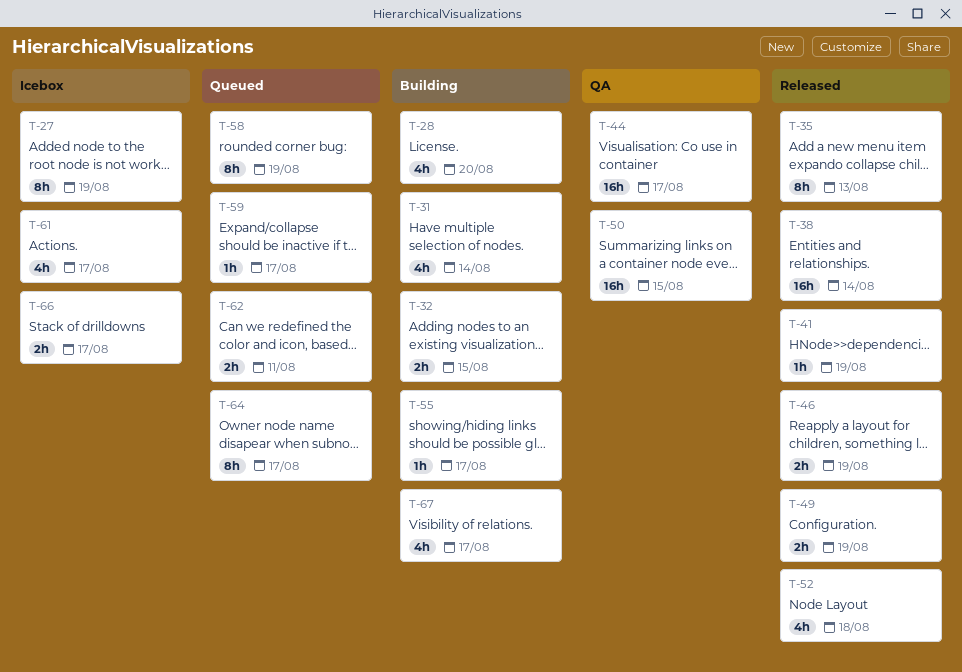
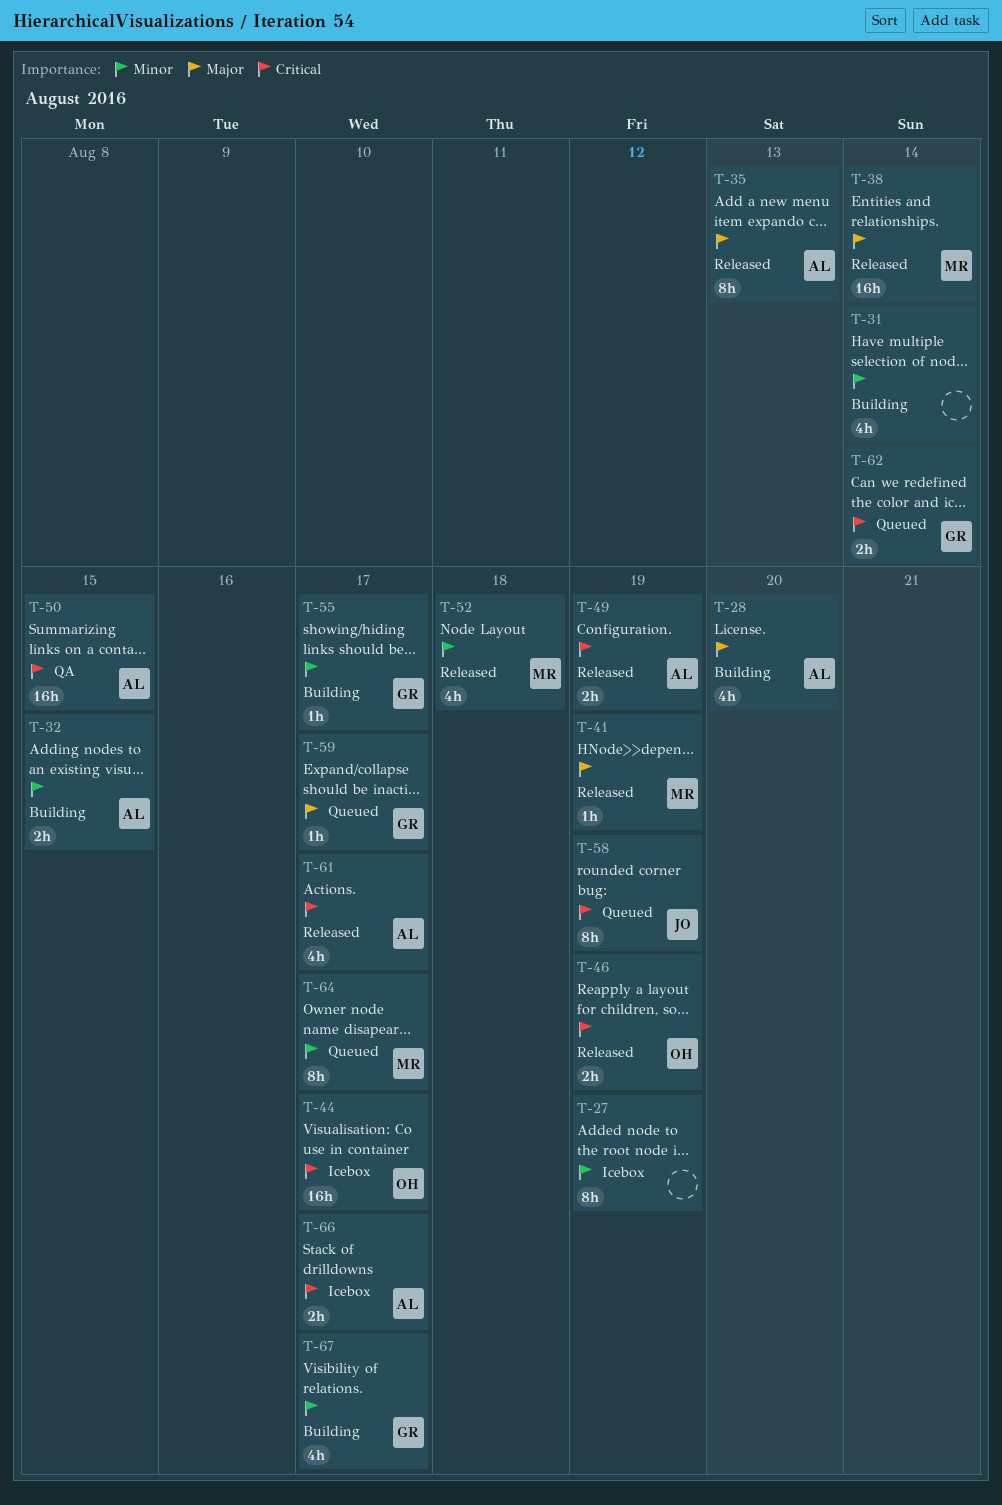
T-44, status: QA -> Icebox
T-61, status: Icebox -> Released
T-62, due: Aug 11 -> Aug 14

